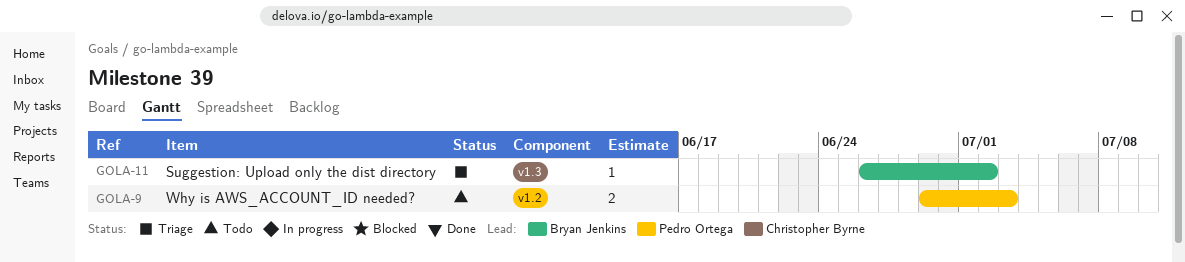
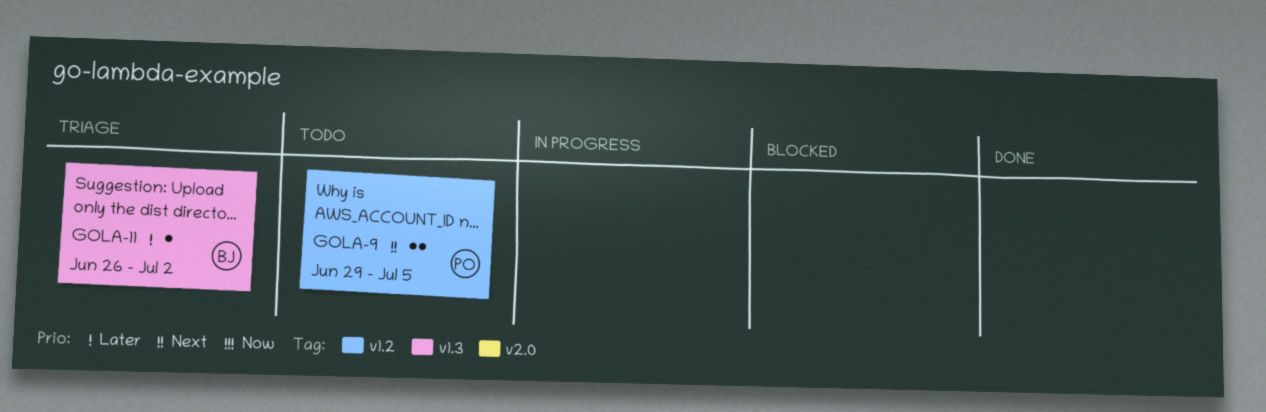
GOLA-9, due: Jul 3 -> Jul 5

